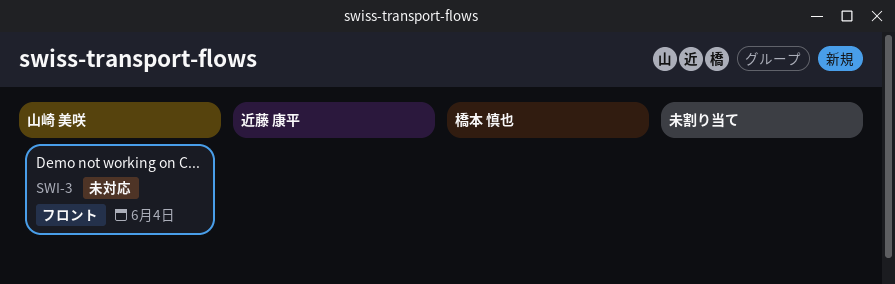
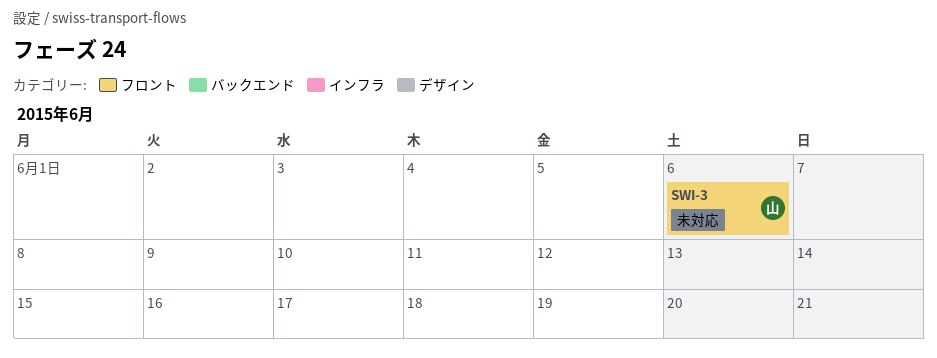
SWI-3, due: Jun 4 -> Jun 6

